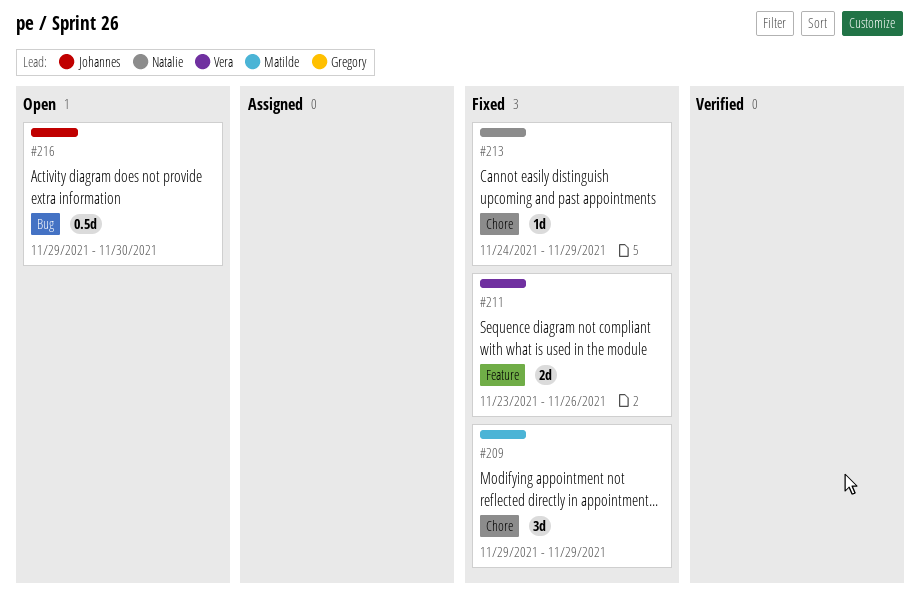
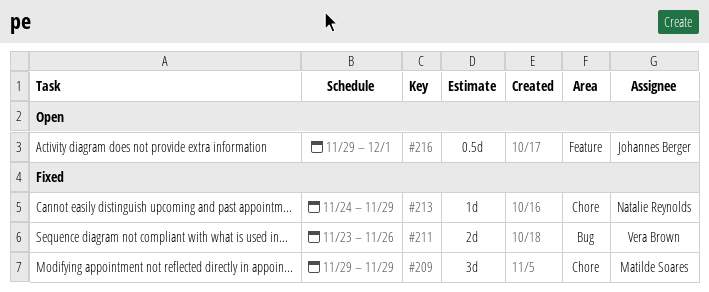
#211, label: Feature -> Bug
#216, label: Bug -> Feature
#216, due: Nov 30 -> Dec 1

